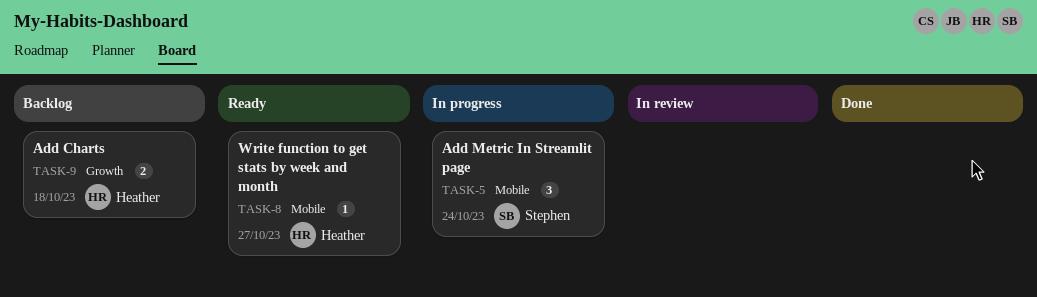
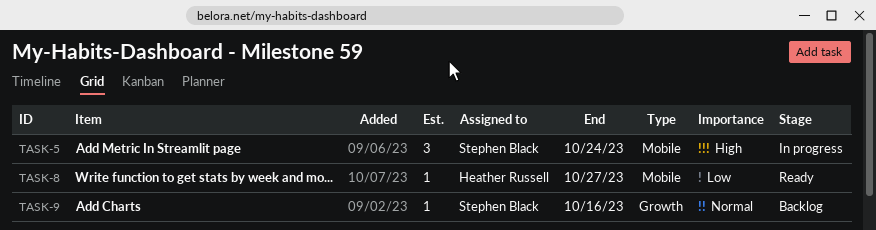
TASK-9, owner: Heather Russell -> Stephen Black
TASK-9, estimate: 2 -> 1
TASK-9, due: Oct 18 -> Oct 16

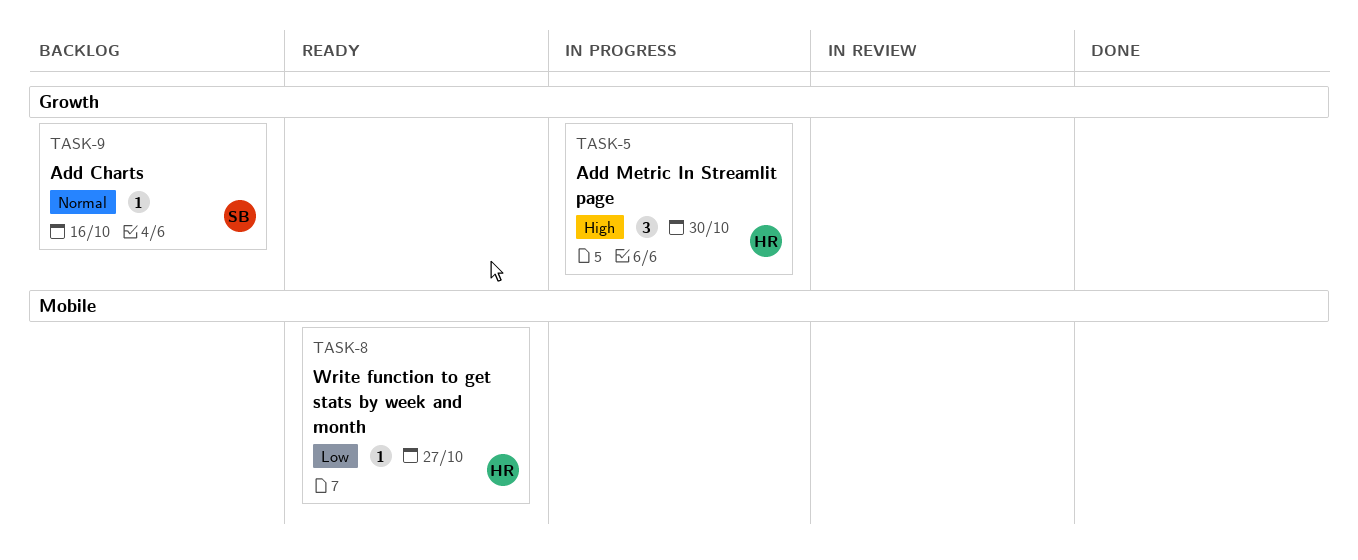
TASK-5, owner: Stephen Black -> Heather Russell
TASK-5, label: Mobile -> Growth
TASK-5, due: Oct 24 -> Oct 30

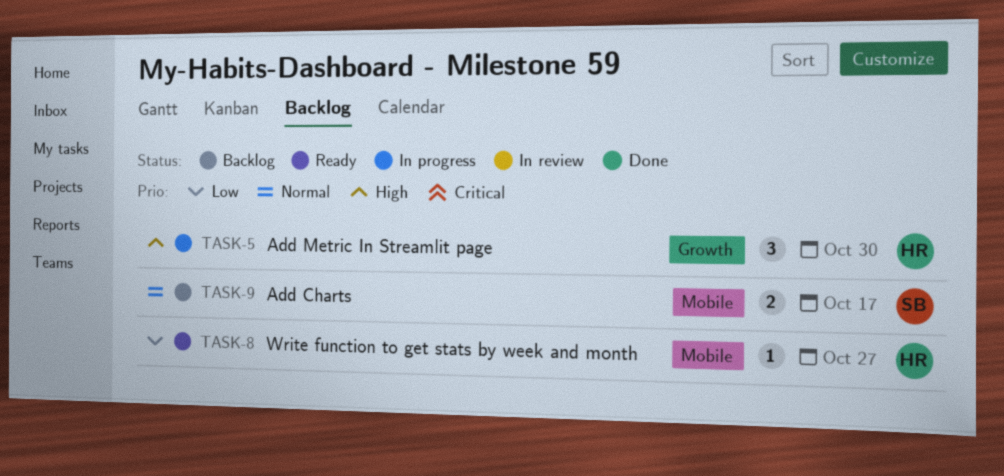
TASK-9, label: Growth -> Mobile
TASK-9, estimate: 1 -> 2
TASK-9, due: Oct 16 -> Oct 17

